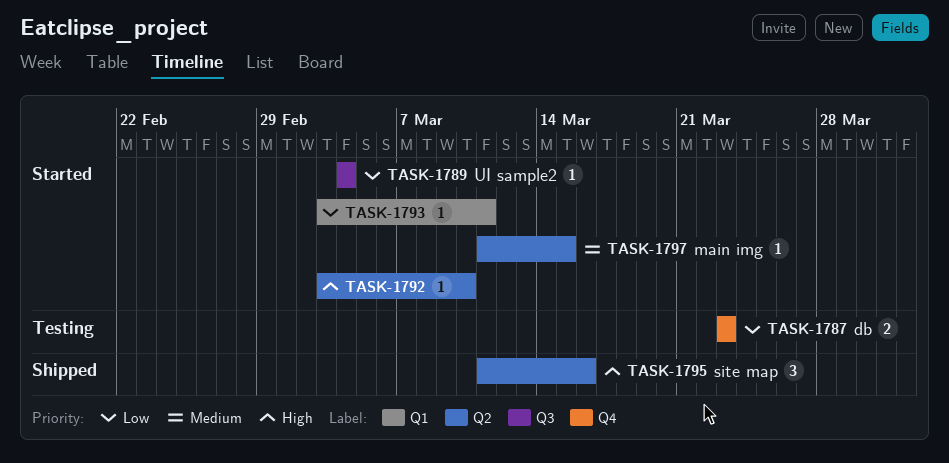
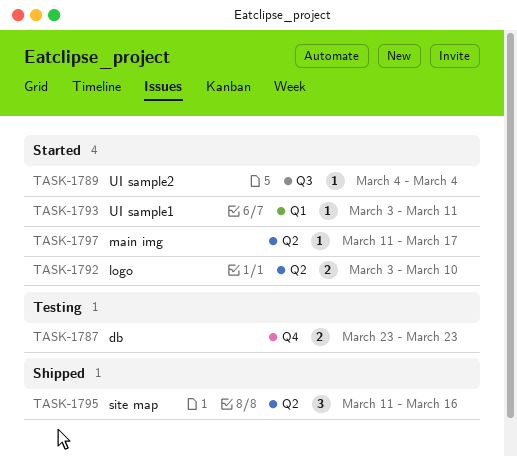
TASK-1792, estimate: 1 -> 2
TASK-1797, due: Mar 15 -> Mar 17

